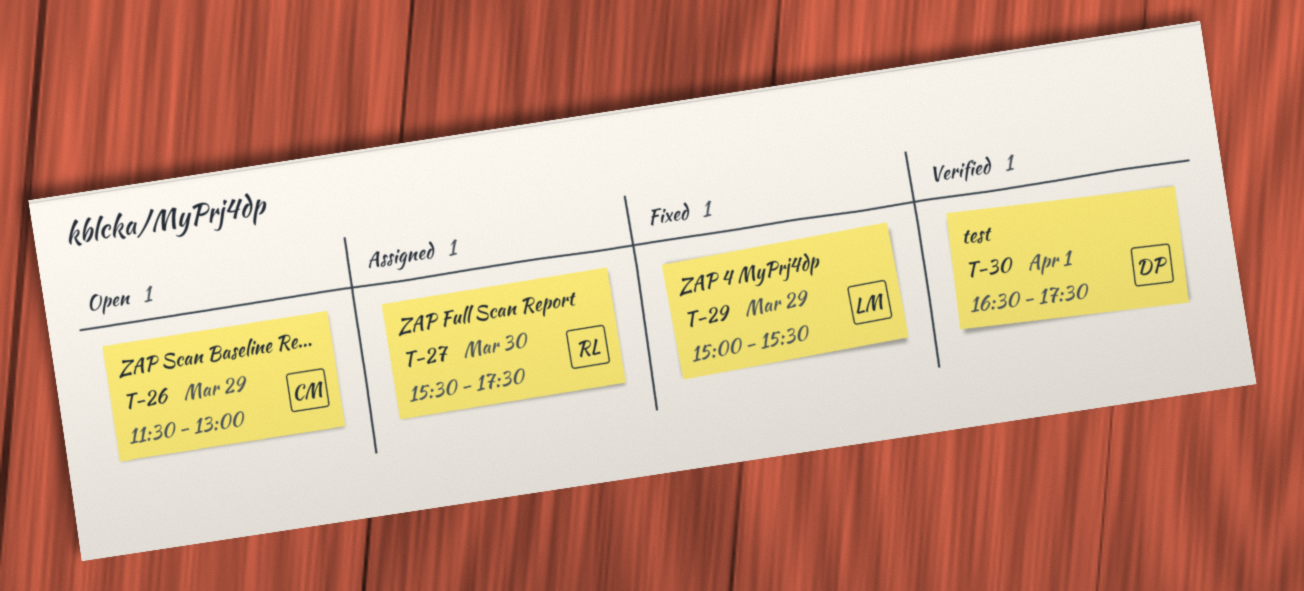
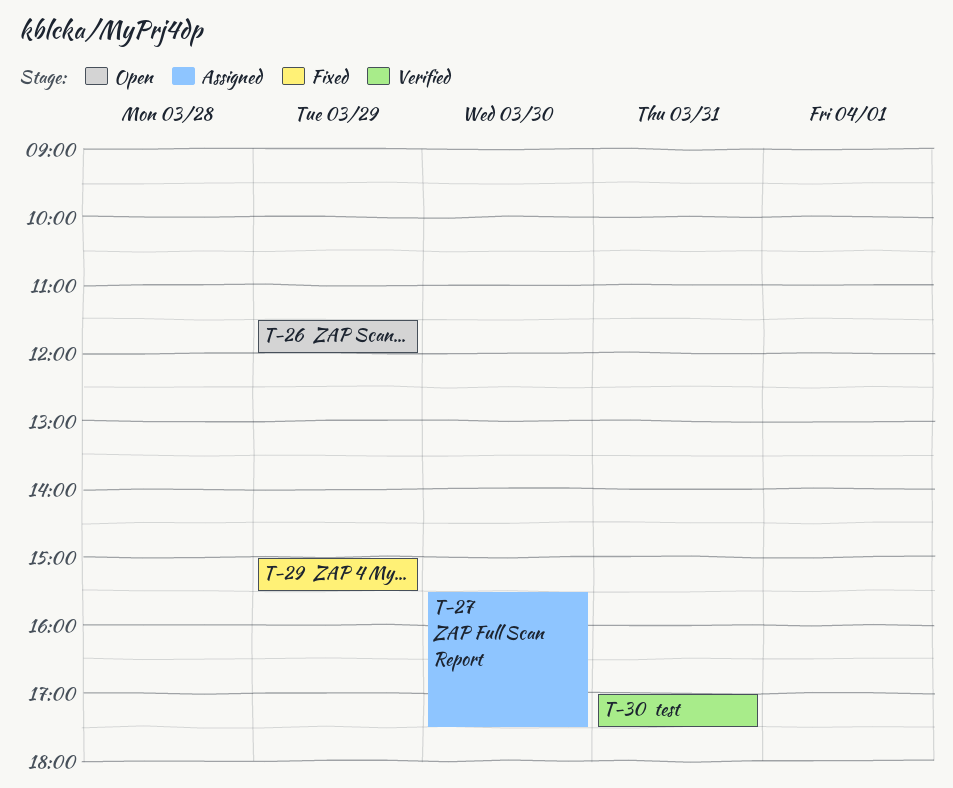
T-26, ends: 13:00 -> 12:00
T-30, day: Apr 1 -> Mar 31
T-30, begins: 16:30 -> 17:00

